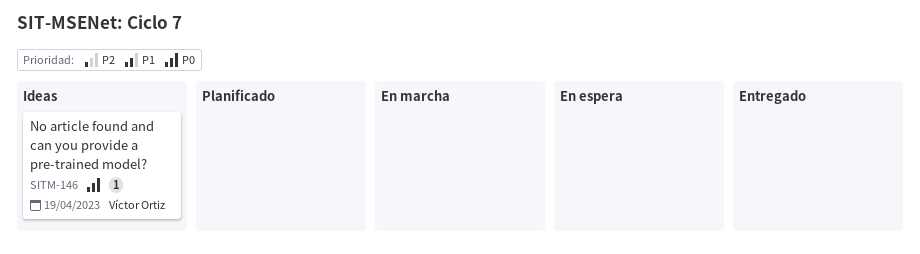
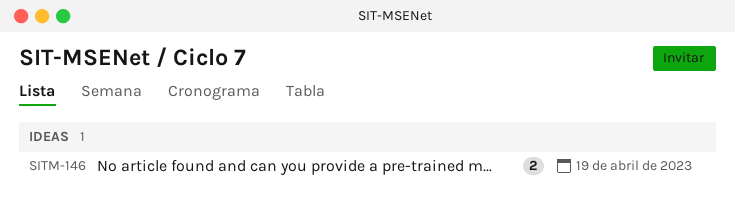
SITM-146, estimate: 1 -> 2

